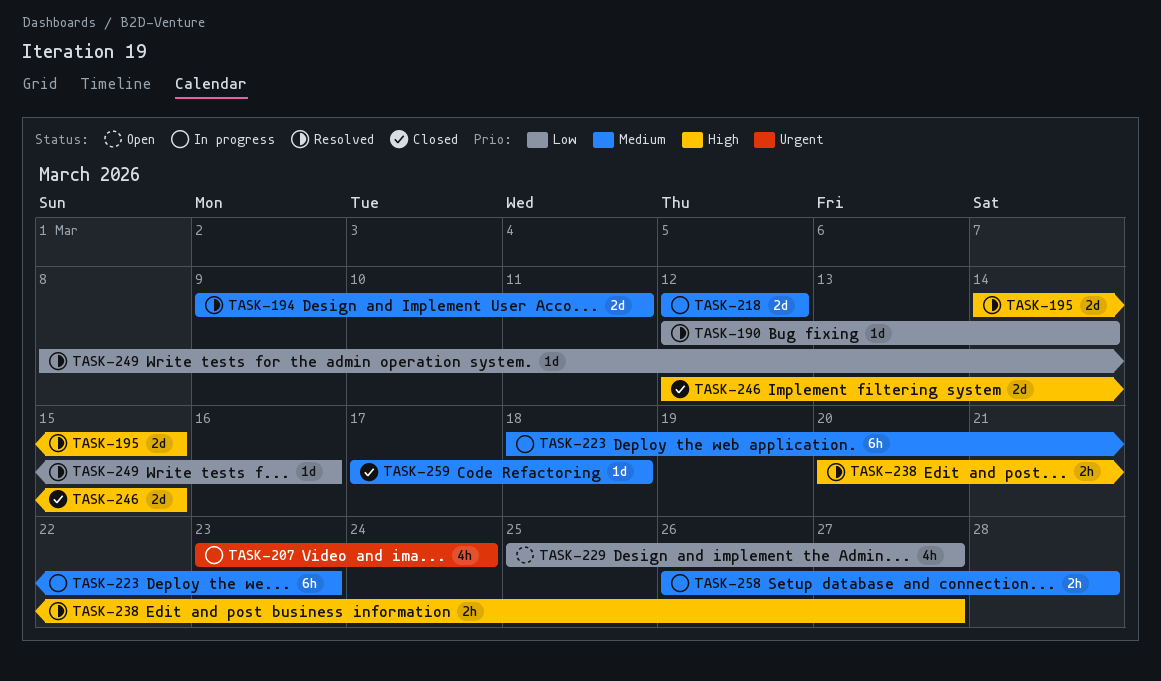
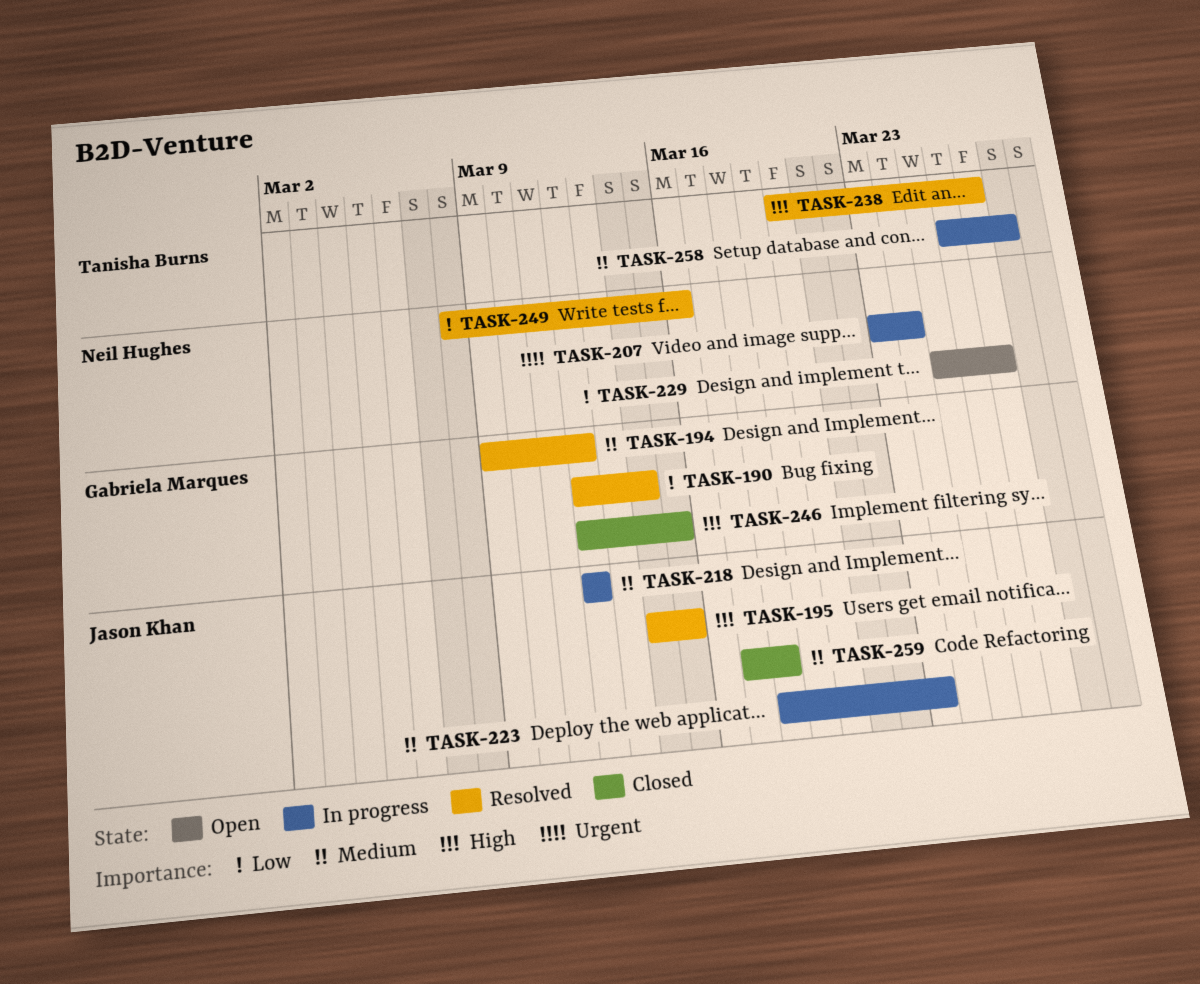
TASK-194, due: Mar 11 -> Mar 12

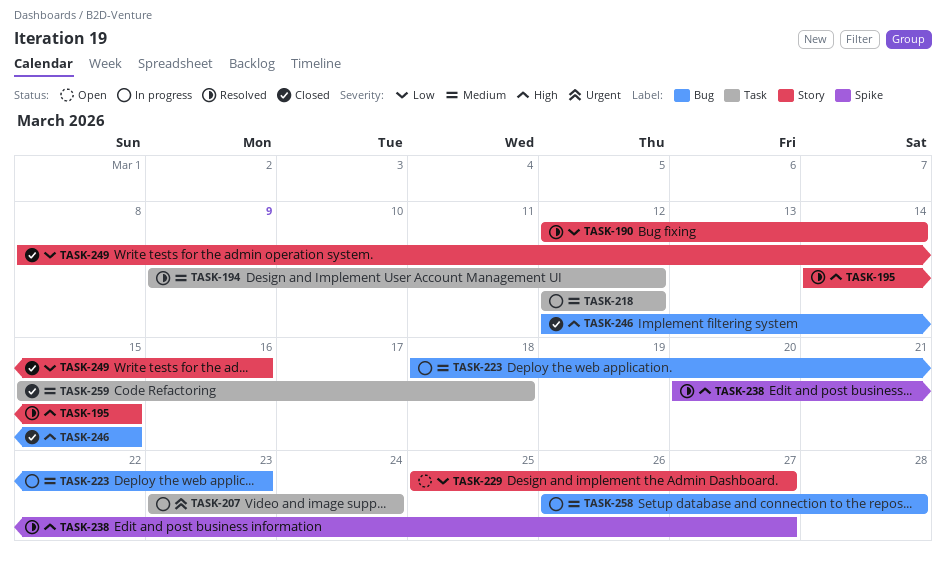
TASK-249, status: Resolved -> Closed
TASK-259, start: Mar 17 -> Mar 15

